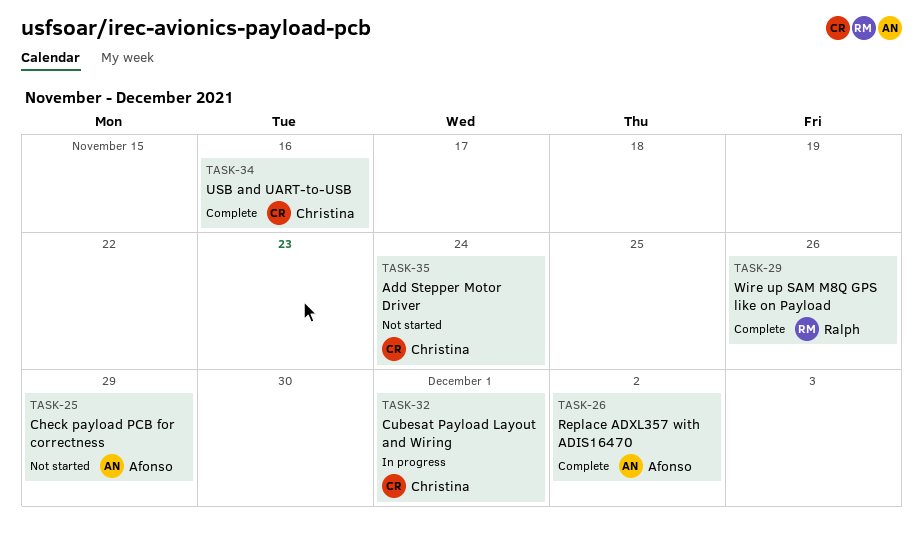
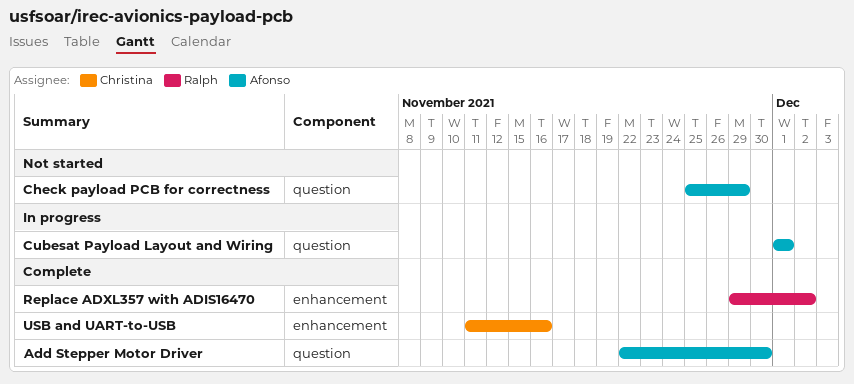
Add Stepper Motor Driver, status: Not started -> Complete
Add Stepper Motor Driver, owner: Christina -> Afonso
Add Stepper Motor Driver, due: Nov 24 -> Nov 30
Cubesat Payload Layout and Wiring, owner: Christina -> Afonso
Replace ADXL357 with ADIS16470, owner: Afonso -> Ralph
Wire up SAM M8Q GPS like on Payload: present -> none

